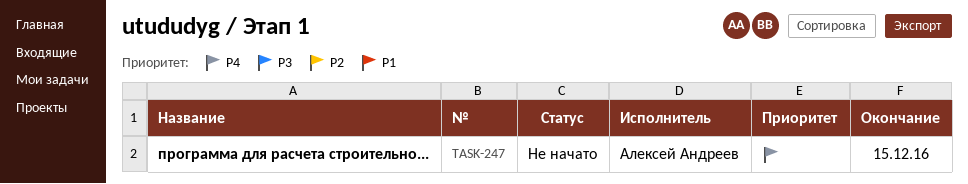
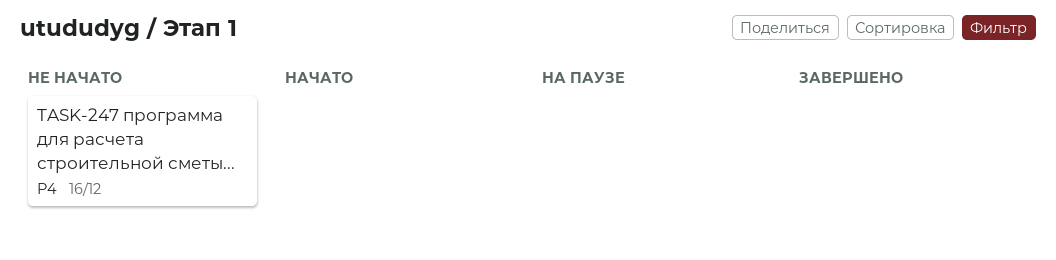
TASK-247, due: Dec 15 -> Dec 16

